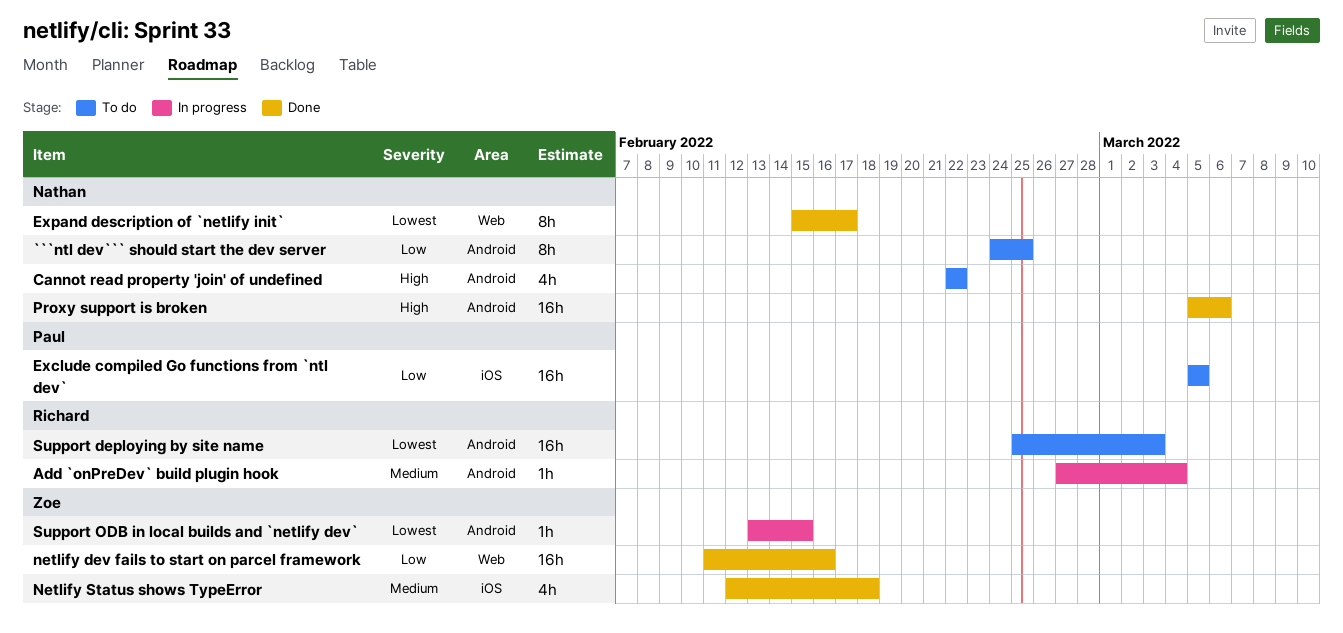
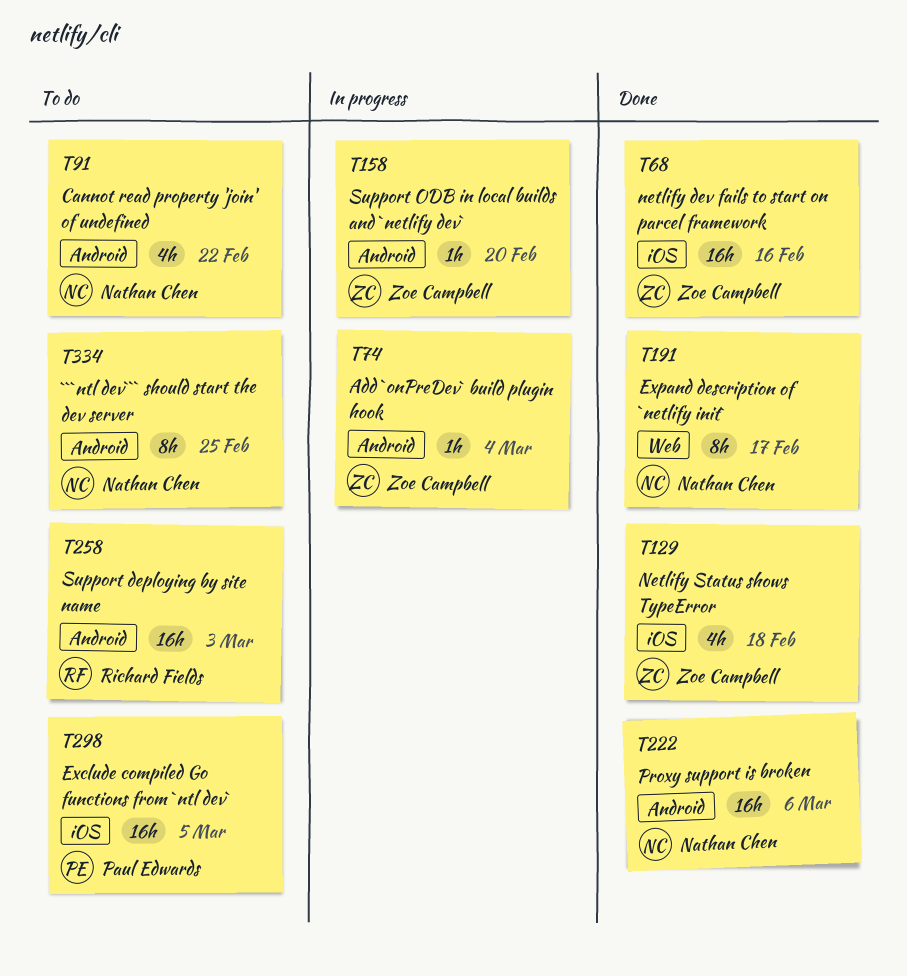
Add `onPreDev` build plugin hook, owner: Richard Fields -> Zoe Campbell
netlify dev fails to start on parcel framework, label: Web -> iOS
Support ODB in local builds and `netlify dev`, due: Feb 15 -> Feb 20

